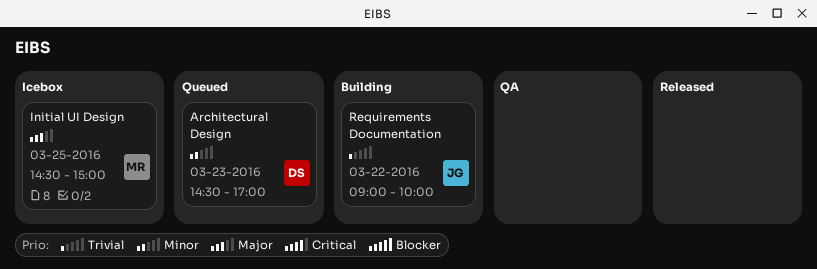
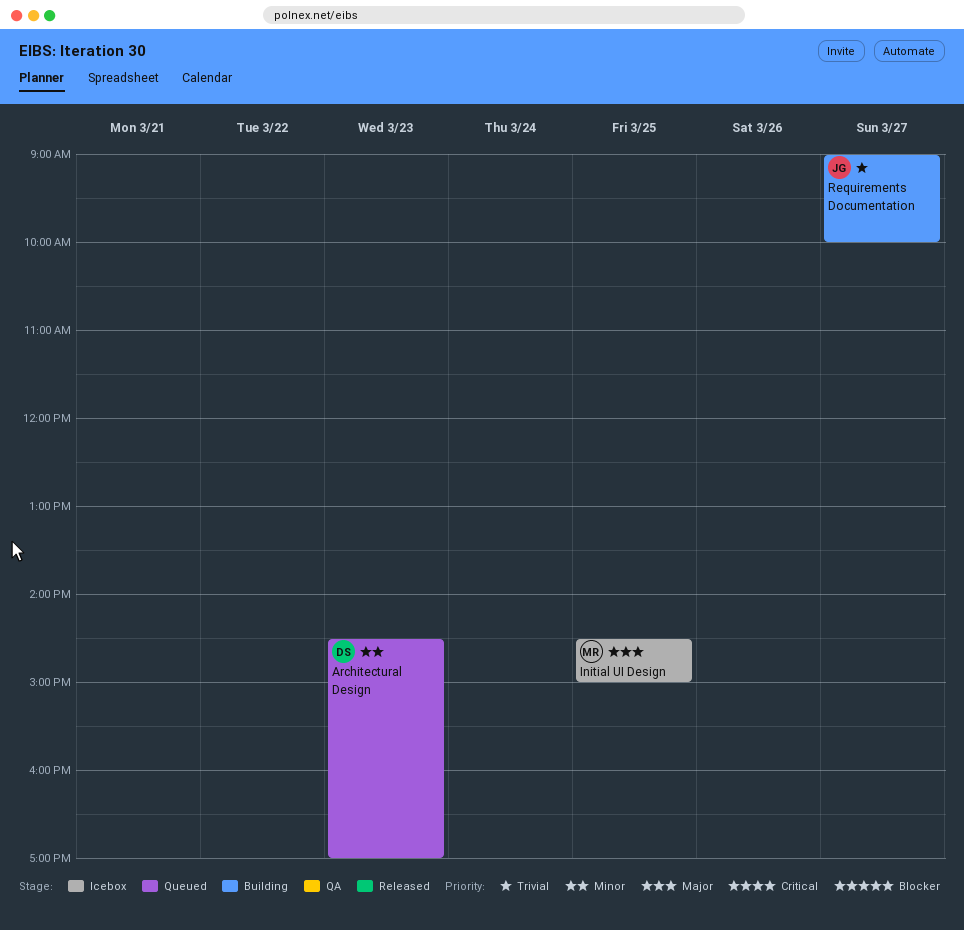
Requirements Documentation, day: Mar 22 -> Mar 27

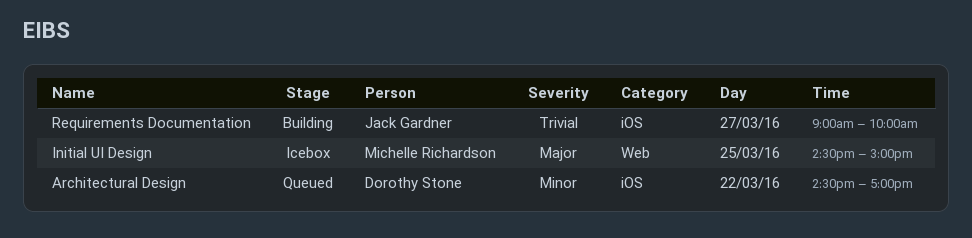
Architectural Design, day: Mar 23 -> Mar 22

